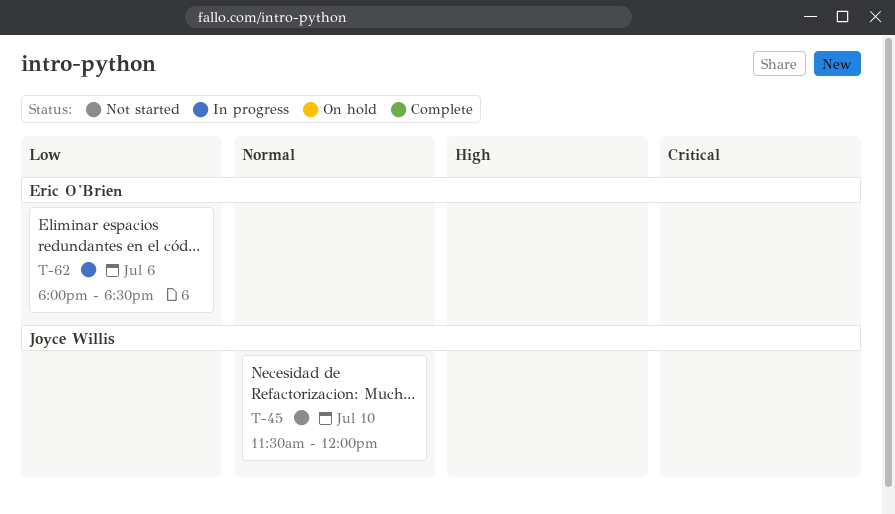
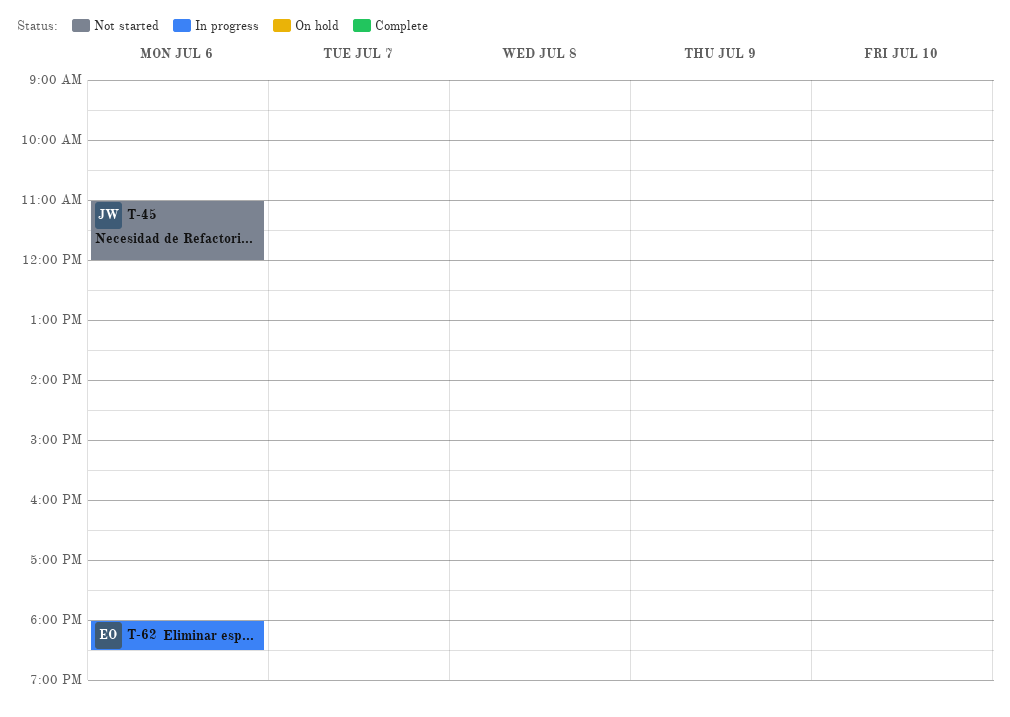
T-45, day: Jul 10 -> Jul 6
T-45, begins: 11:30 -> 11:00

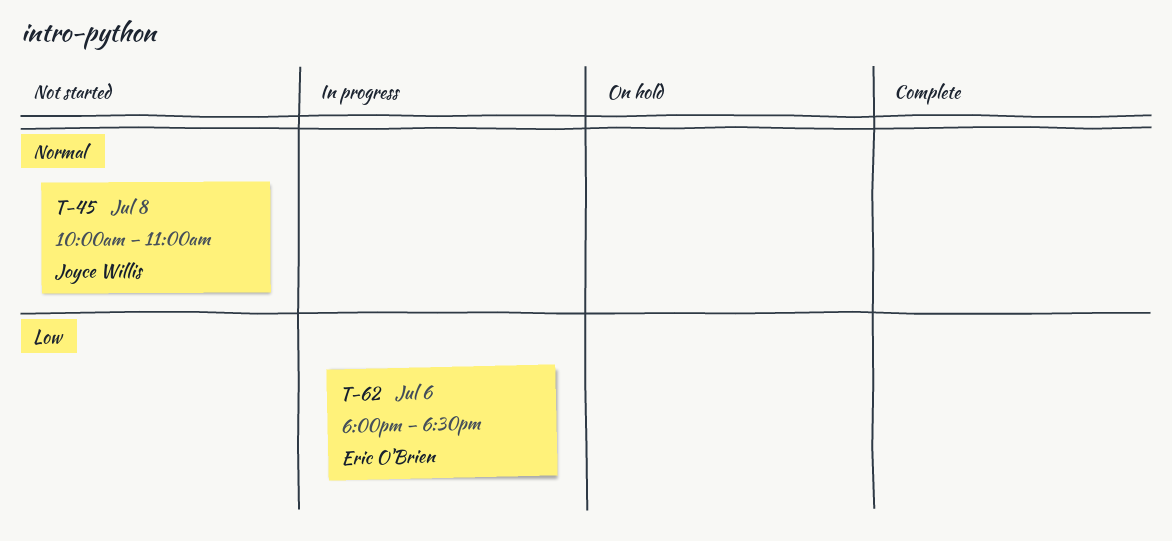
T-45, day: Jul 6 -> Jul 8
T-45, begins: 11:00 -> 10:00
T-45, ends: 12:00 -> 11:00

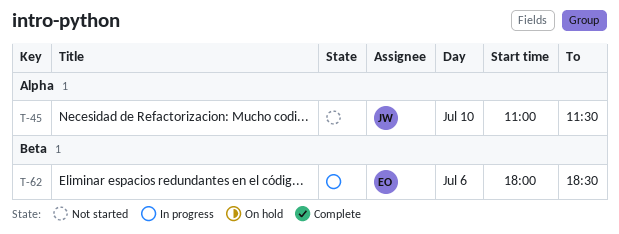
T-45, day: Jul 8 -> Jul 10
T-45, begins: 10:00 -> 11:00
T-45, ends: 11:00 -> 11:30

